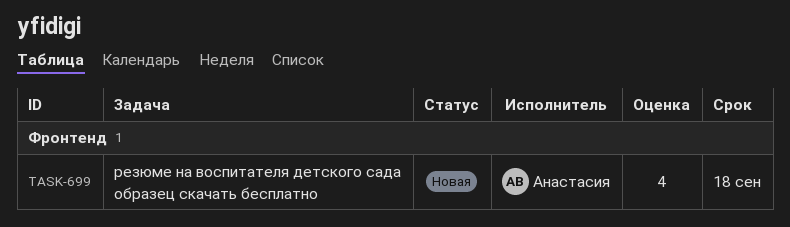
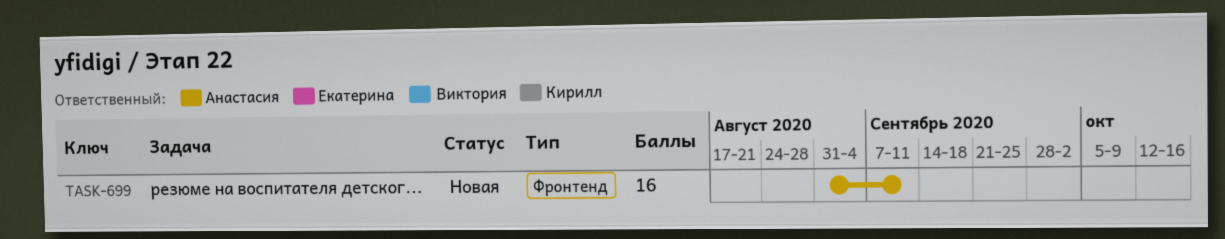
TASK-699, estimate: 4 -> 16
TASK-699, due: Sep 18 -> Sep 11

